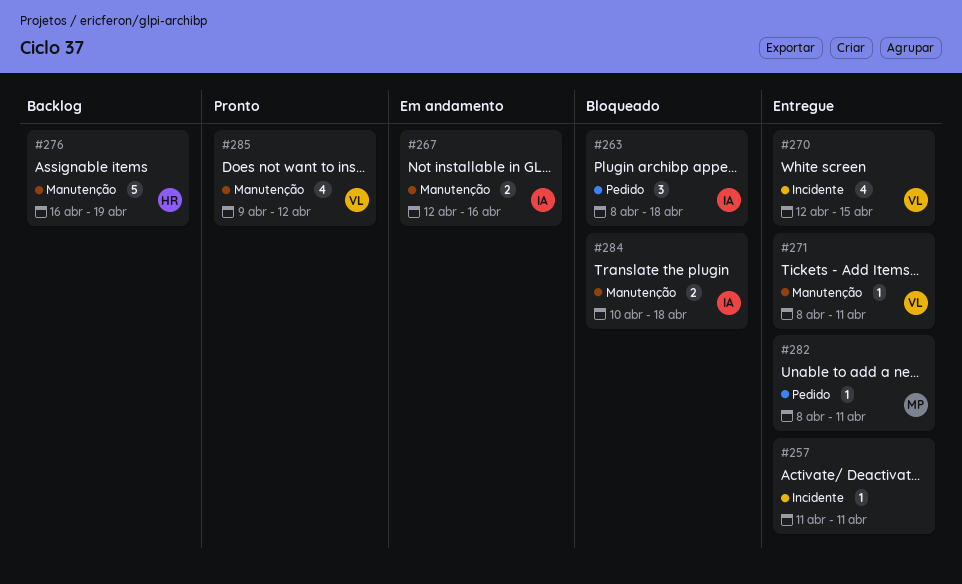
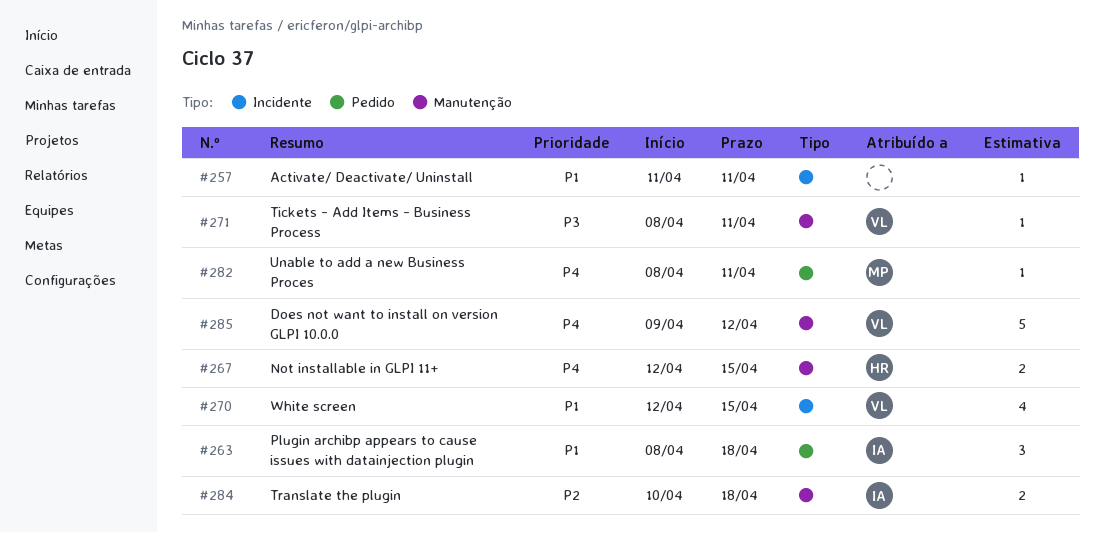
#267, owner: IA -> HR
#267, due: Apr 16 -> Apr 15
#276: present -> none
#285, estimate: 4 -> 5

